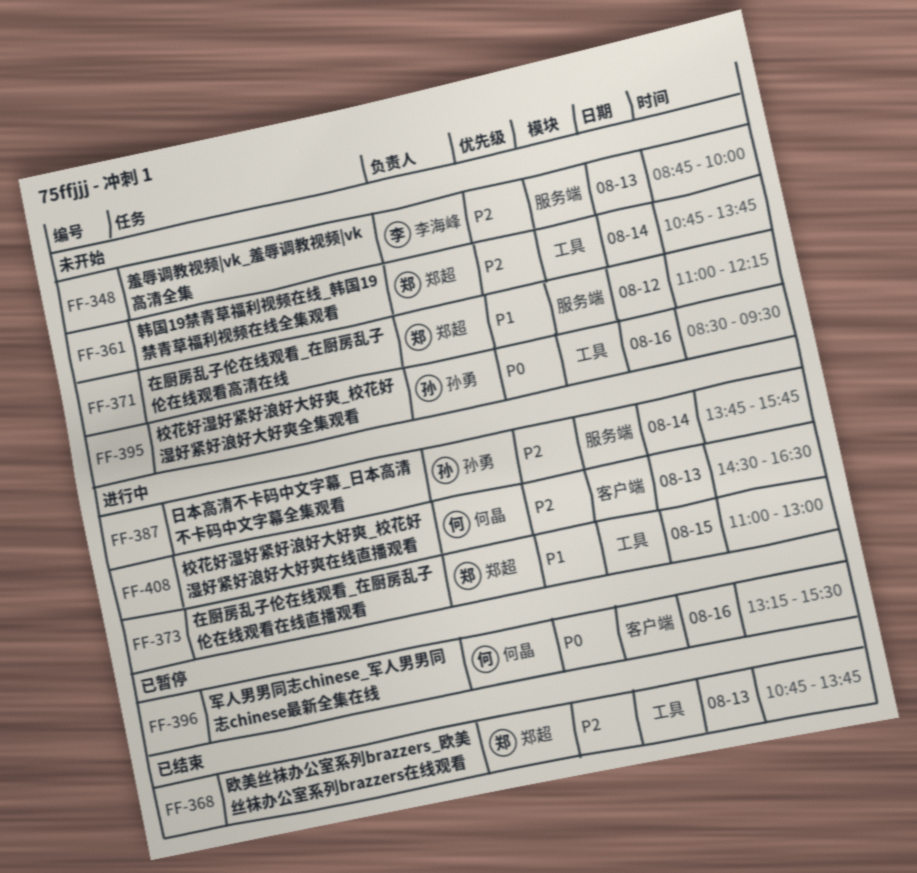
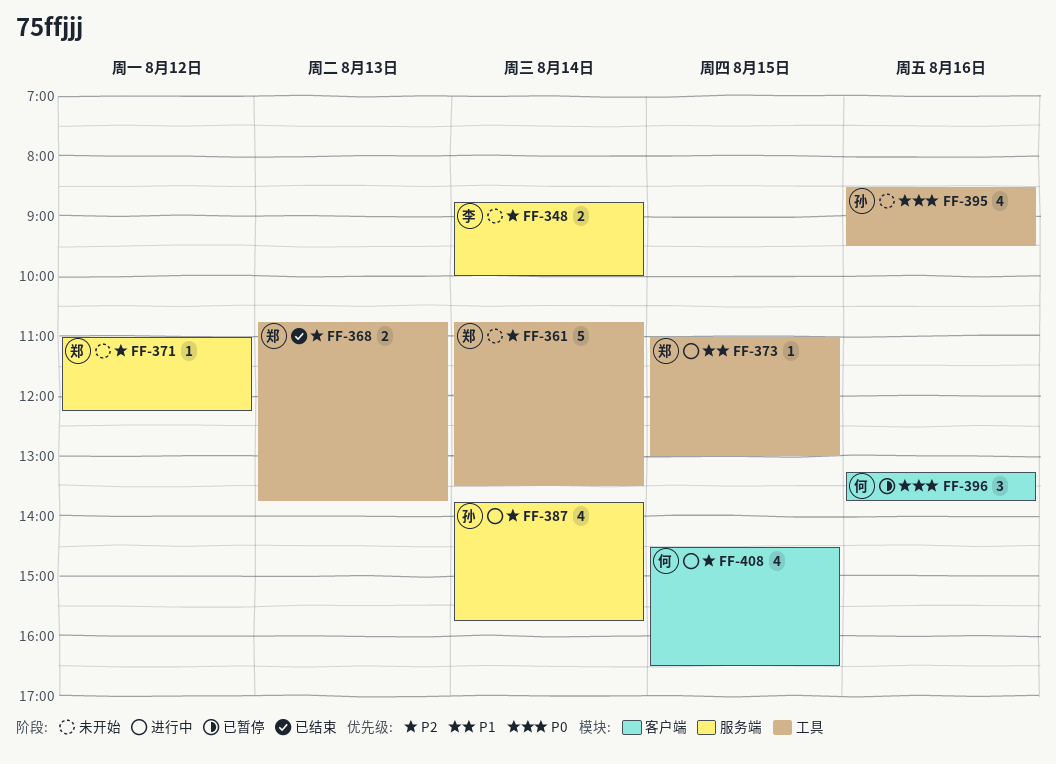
FF-348, day: Aug 13 -> Aug 14
FF-361, ends: 13:45 -> 13:30
FF-371, priority: P1 -> P2
FF-396, ends: 15:30 -> 13:45
FF-408, day: Aug 13 -> Aug 15

